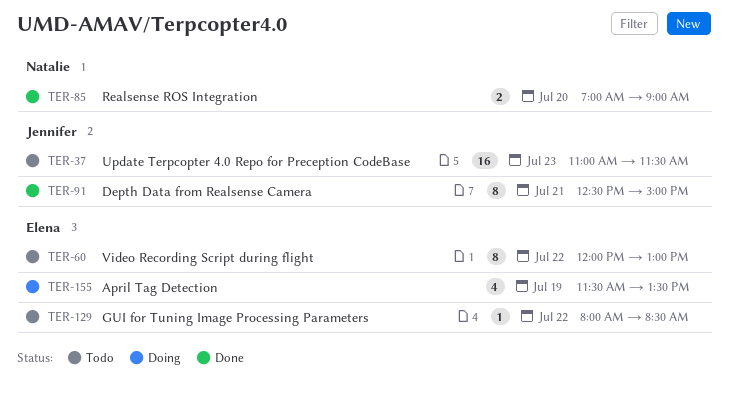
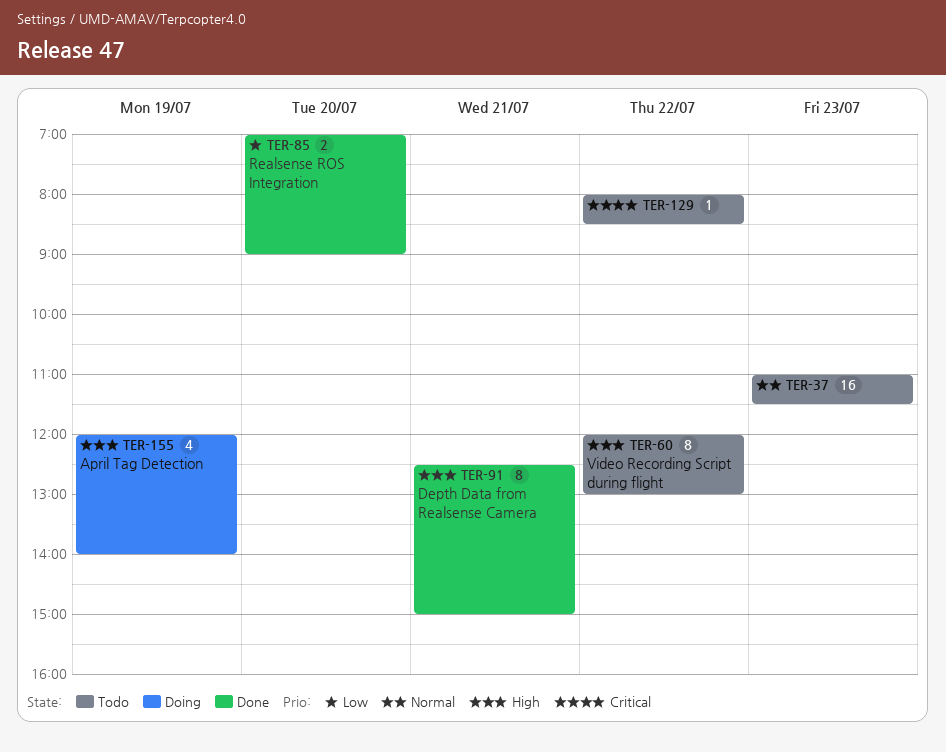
TER-155, begins: 11:30 -> 12:00
TER-155, ends: 13:30 -> 14:00

